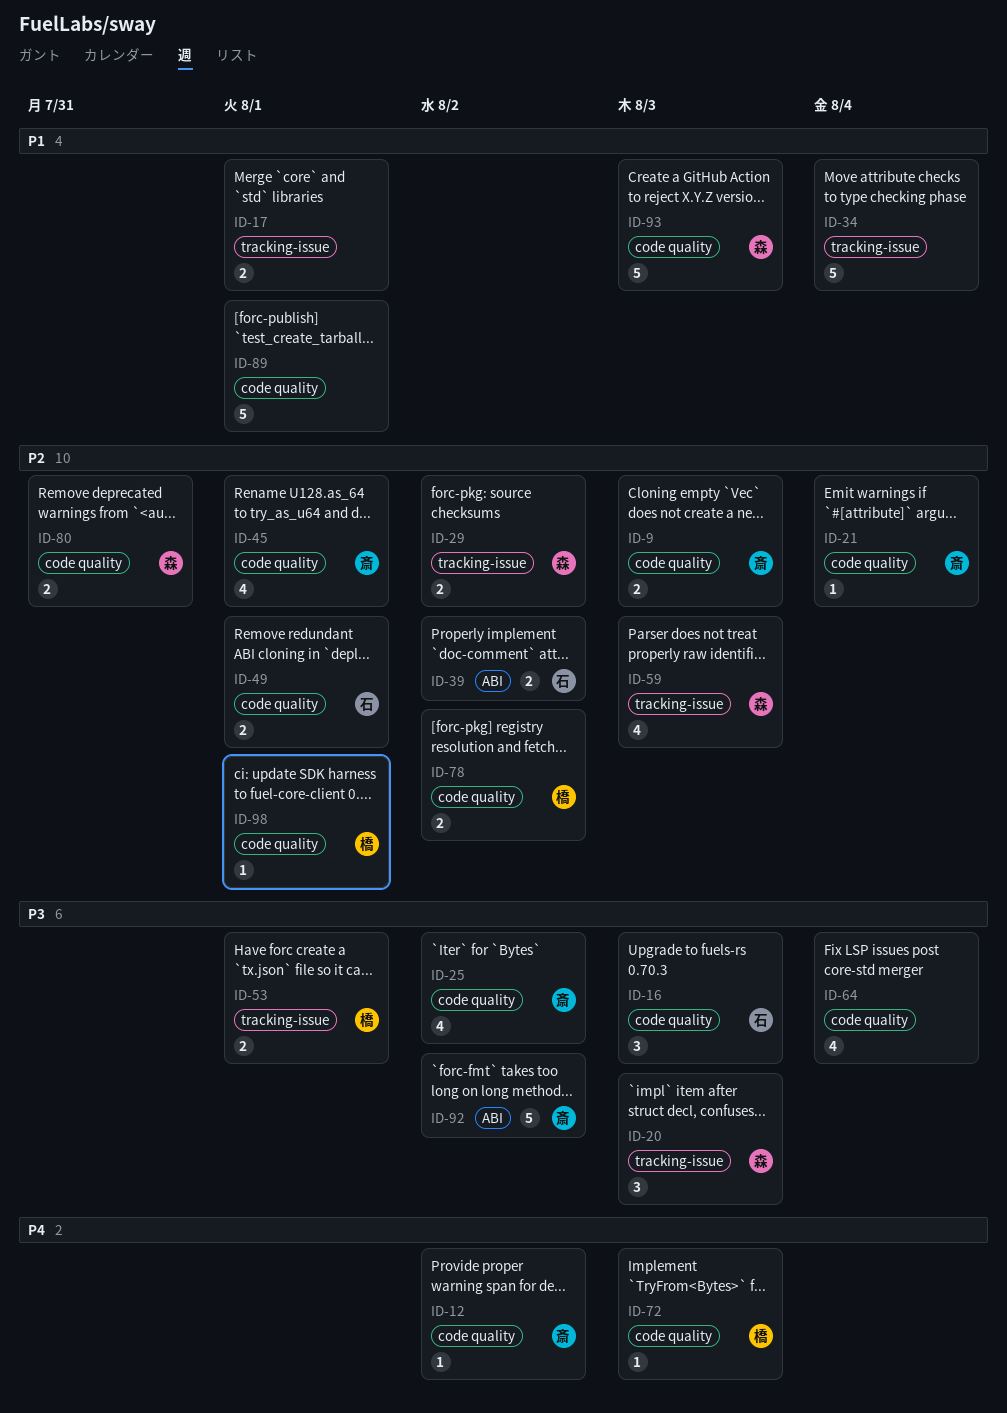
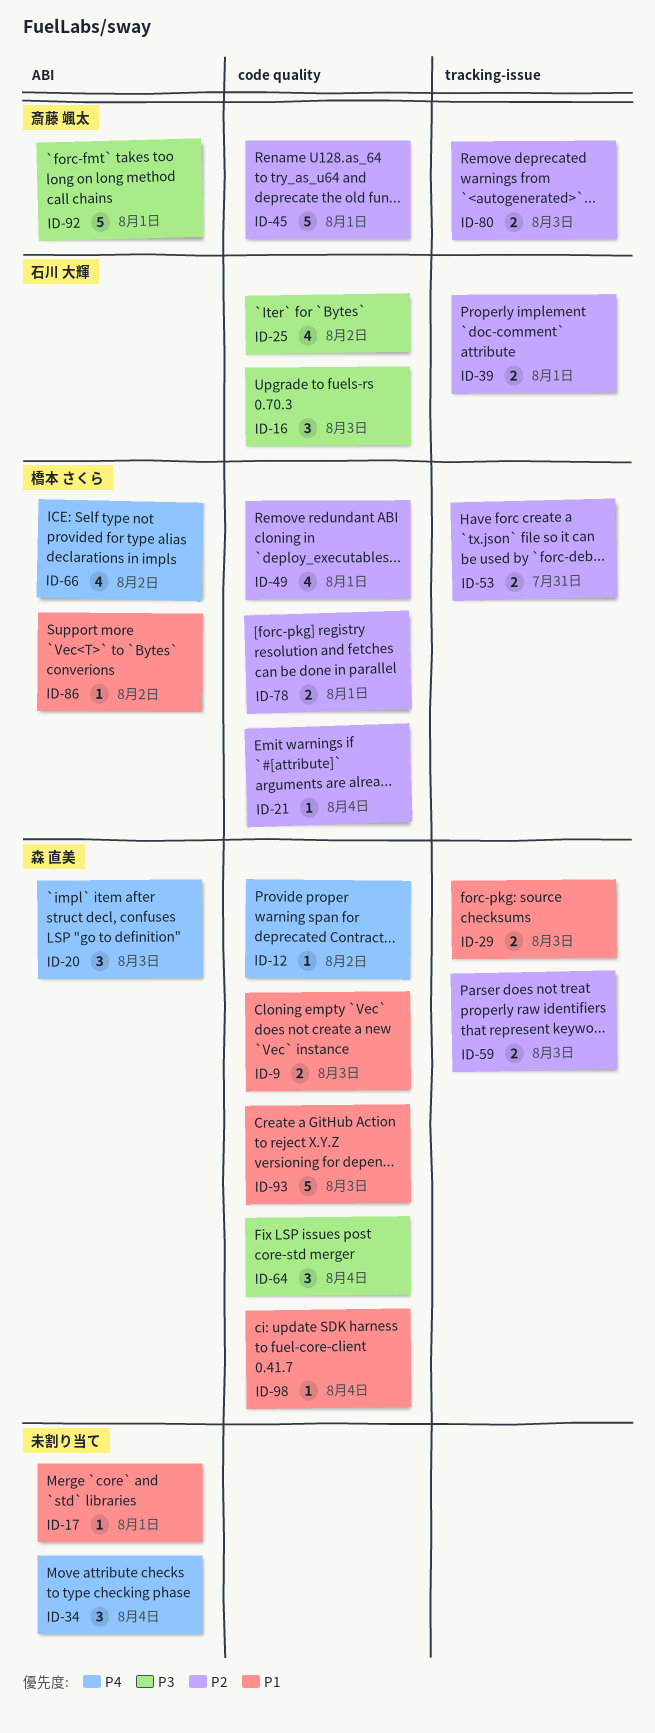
ID-9, owner: 斎藤 颯太 -> 森 直美
ID-9, priority: P2 -> P1
ID-12, owner: 斎藤 颯太 -> 森 直美
ID-17, label: tracking-issue -> ABI
ID-17, estimate: 2 -> 1
ID-20, priority: P3 -> P4
ID-20, label: tracking-issue -> ABI
ID-21, owner: 斎藤 颯太 -> 橋本 さくら
ID-25, owner: 斎藤 颯太 -> 石川 大輝
ID-29, priority: P2 -> P1
ID-29, due: Aug 2 -> Aug 3
ID-34, priority: P1 -> P4
ID-34, label: tracking-issue -> ABI
ID-34, estimate: 5 -> 3
ID-39, label: ABI -> tracking-issue
ID-39, due: Aug 2 -> Aug 1
ID-45, estimate: 4 -> 5
ID-49, owner: 石川 大輝 -> 橋本 さくら
ID-49, estimate: 2 -> 4
ID-53, priority: P3 -> P2
ID-53, due: Aug 1 -> Jul 31
ID-59, estimate: 4 -> 2
ID-64, owner: none -> 森 直美
ID-64, estimate: 4 -> 3
ID-66: none -> present
ID-72: present -> none
ID-78, due: Aug 2 -> Aug 1
ID-80, owner: 森 直美 -> 斎藤 颯太
ID-80, label: code quality -> tracking-issue
ID-80, due: Jul 31 -> Aug 3
ID-86: none -> present
ID-89: present -> none
ID-92, due: Aug 2 -> Aug 1
ID-98, owner: 橋本 さくら -> 森 直美
ID-98, priority: P2 -> P1
ID-98, due: Aug 1 -> Aug 4

